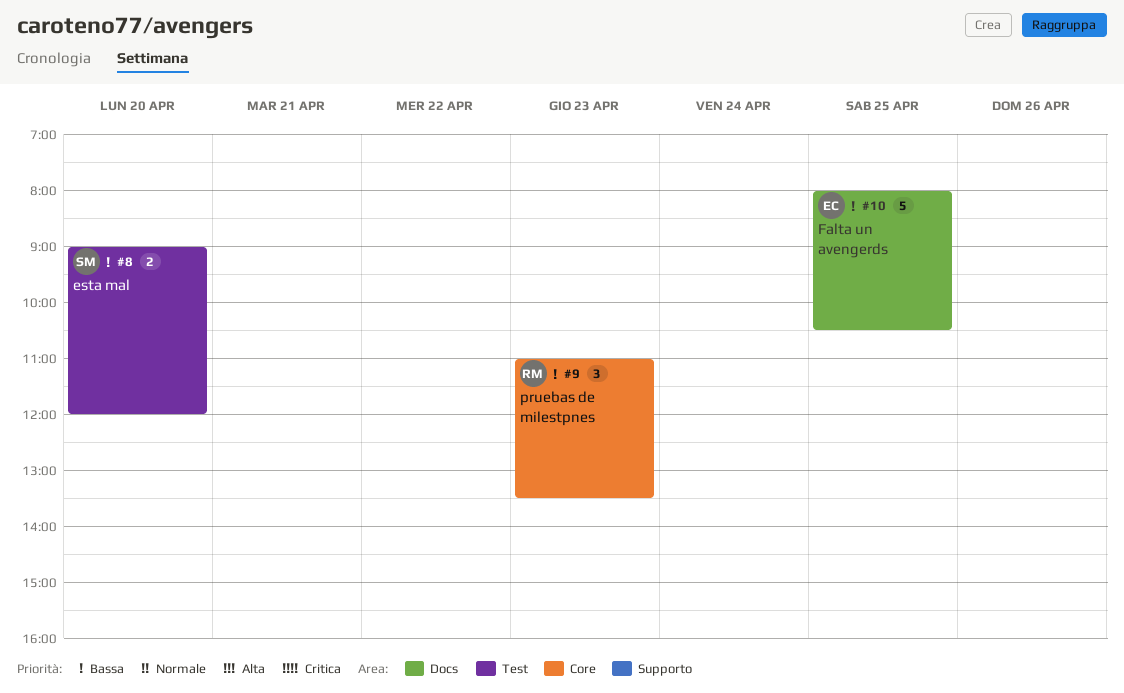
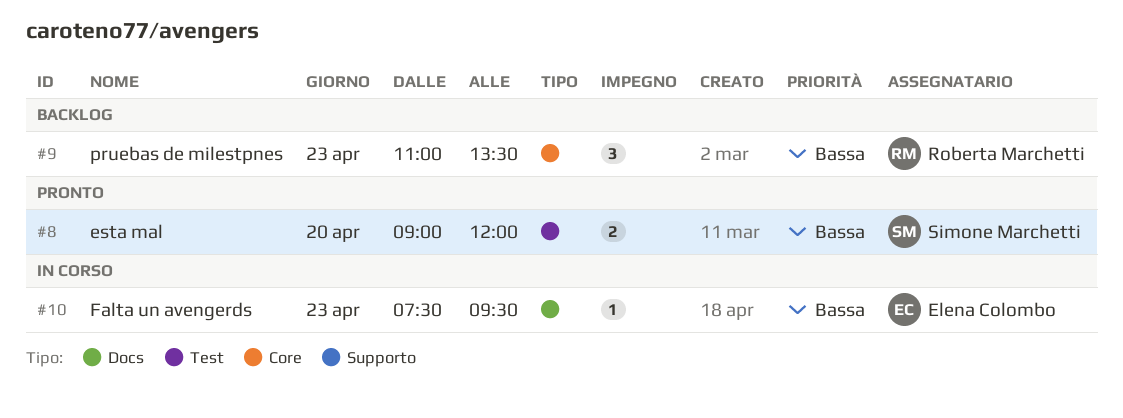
#10, estimate: 5 -> 1
#10, day: Apr 25 -> Apr 23
#10, begins: 08:00 -> 07:30
#10, ends: 10:30 -> 09:30

